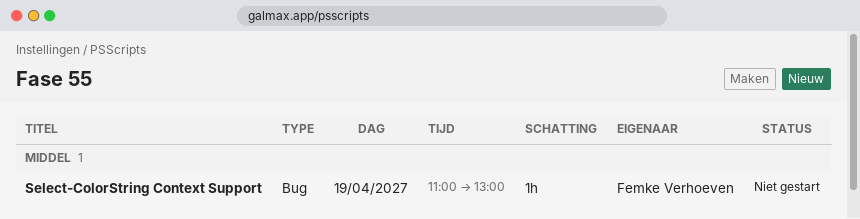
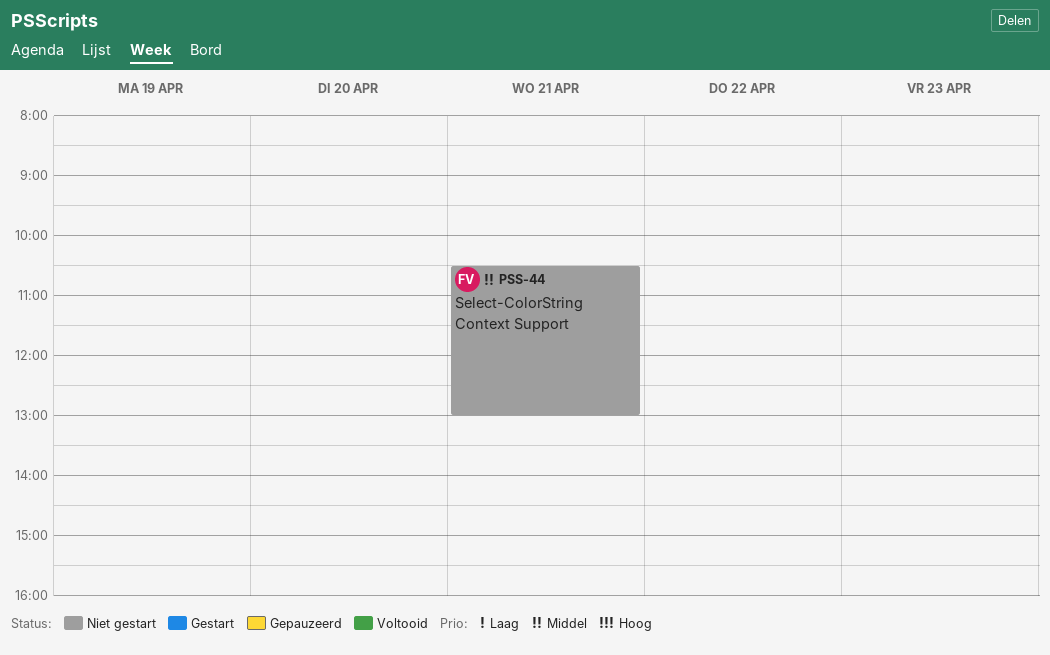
Select-ColorString Context Support, day: Apr 19 -> Apr 21
Select-ColorString Context Support, begins: 11:00 -> 10:30

